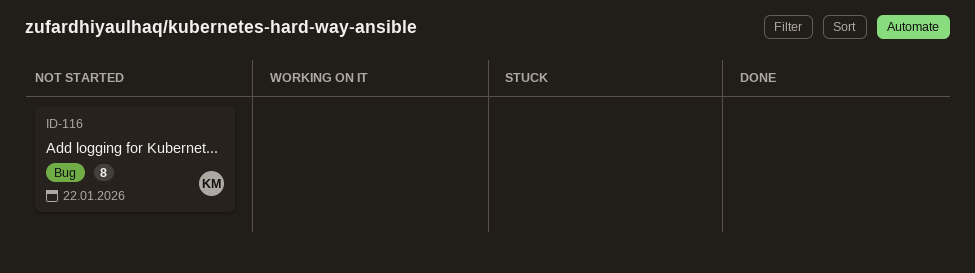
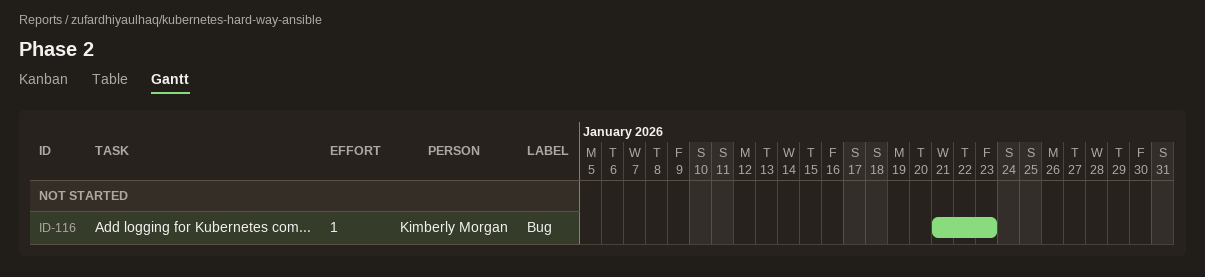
ID-116, estimate: 8 -> 1
ID-116, due: Jan 22 -> Jan 23

